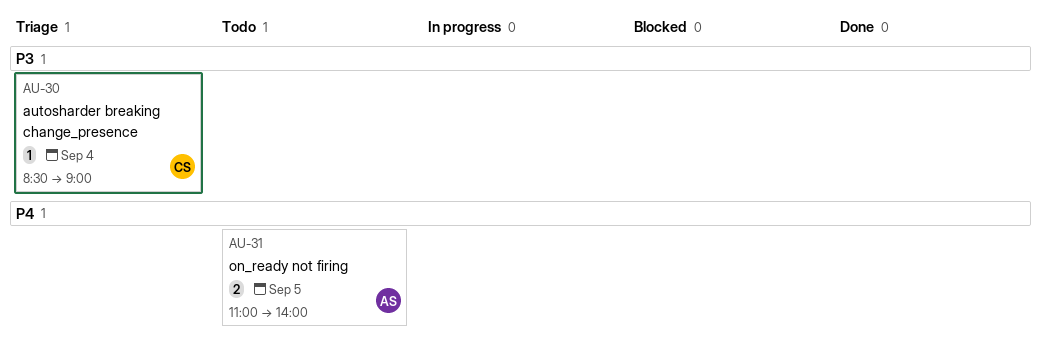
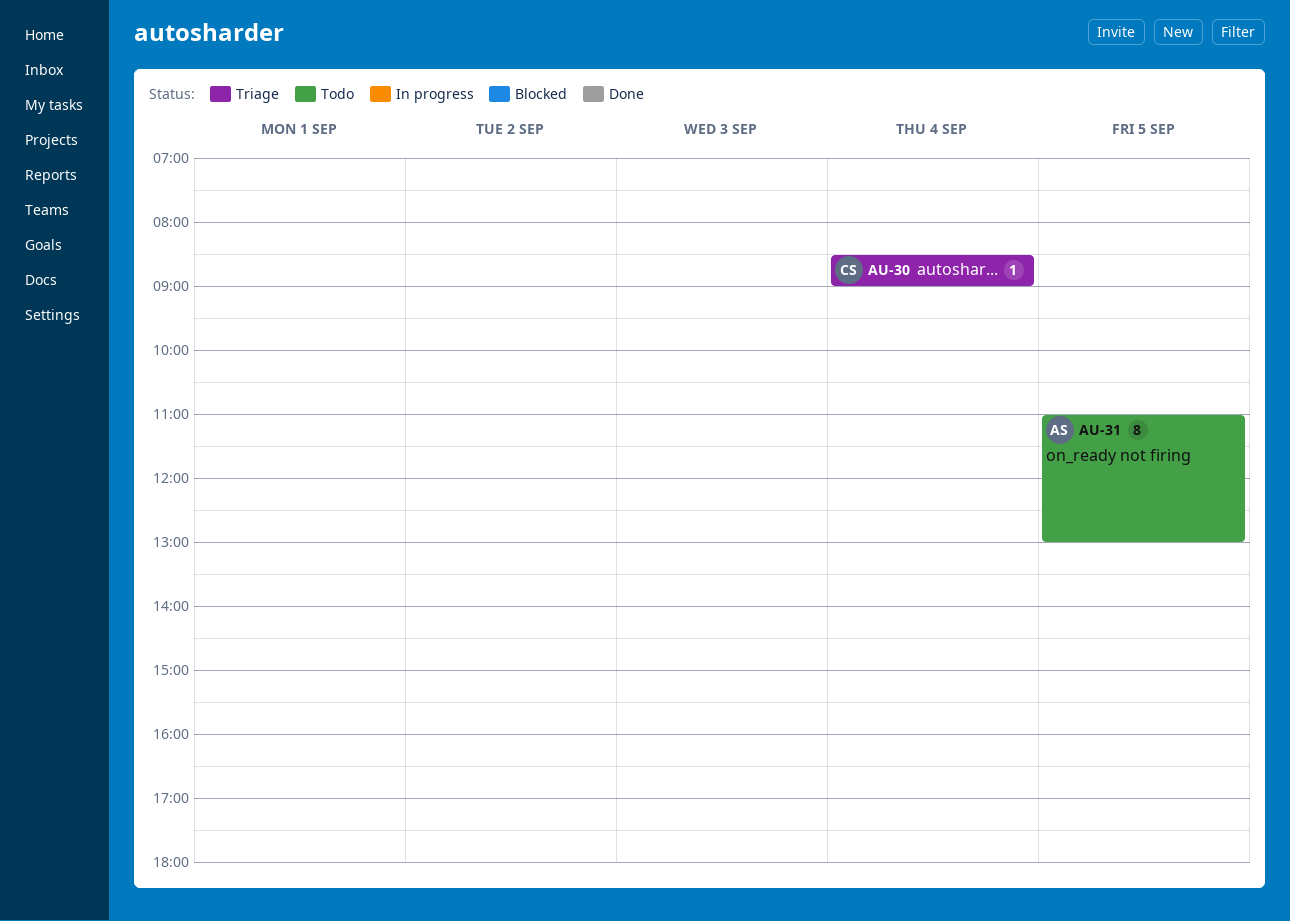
AU-31, estimate: 2 -> 8
AU-31, ends: 14:00 -> 13:00

